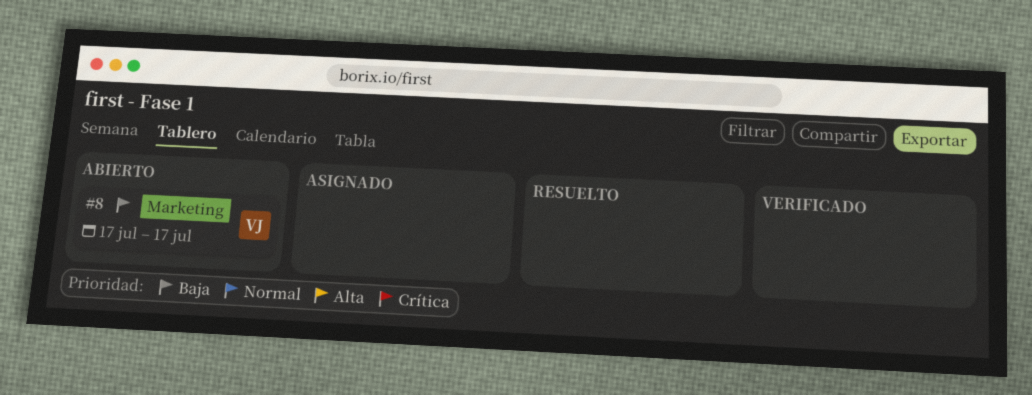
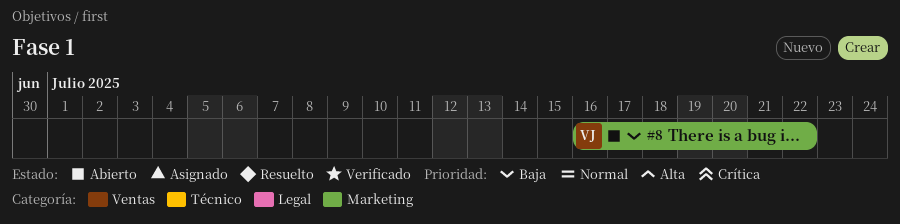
#8, start: Jul 17 -> Jul 16
#8, due: Jul 17 -> Jul 22

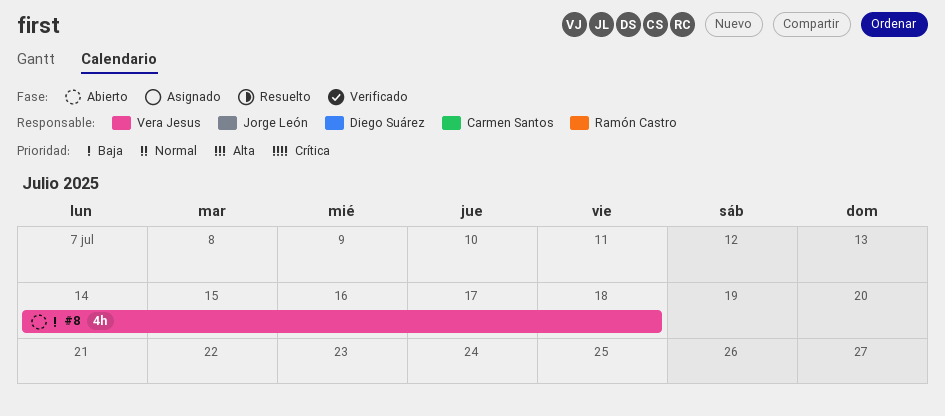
#8, start: Jul 16 -> Jul 14
#8, due: Jul 22 -> Jul 18

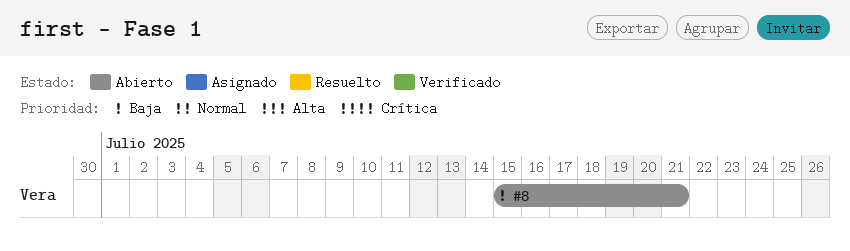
#8, start: Jul 14 -> Jul 15
#8, due: Jul 18 -> Jul 21

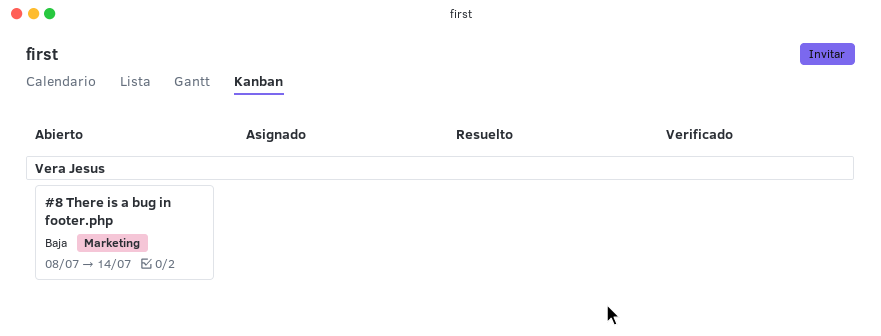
#8, start: Jul 15 -> Jul 8
#8, due: Jul 21 -> Jul 14

